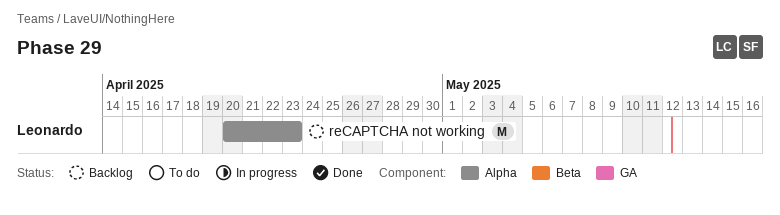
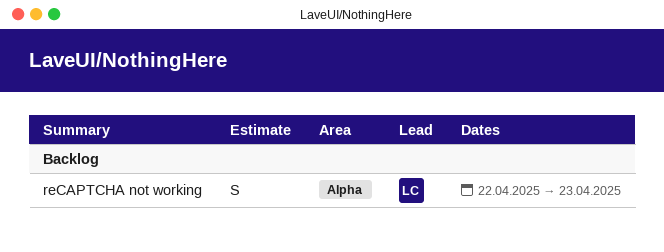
reCAPTCHA not working, estimate: M -> S
reCAPTCHA not working, start: Apr 20 -> Apr 22

